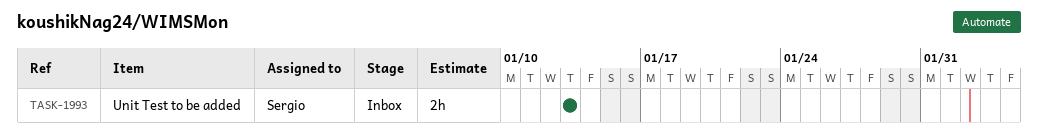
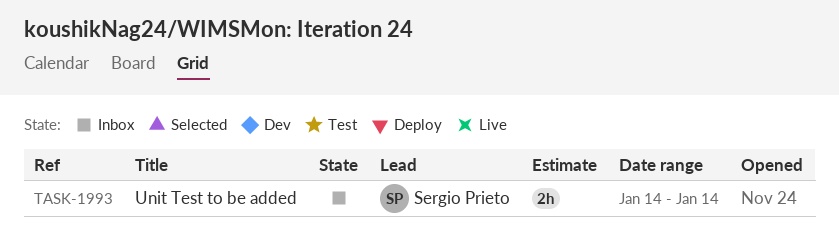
TASK-1993, start: Jan 13 -> Jan 14
TASK-1993, due: Jan 13 -> Jan 14

